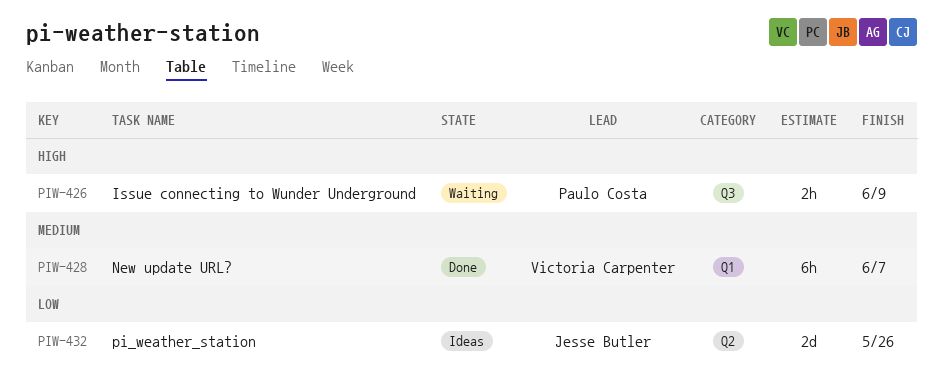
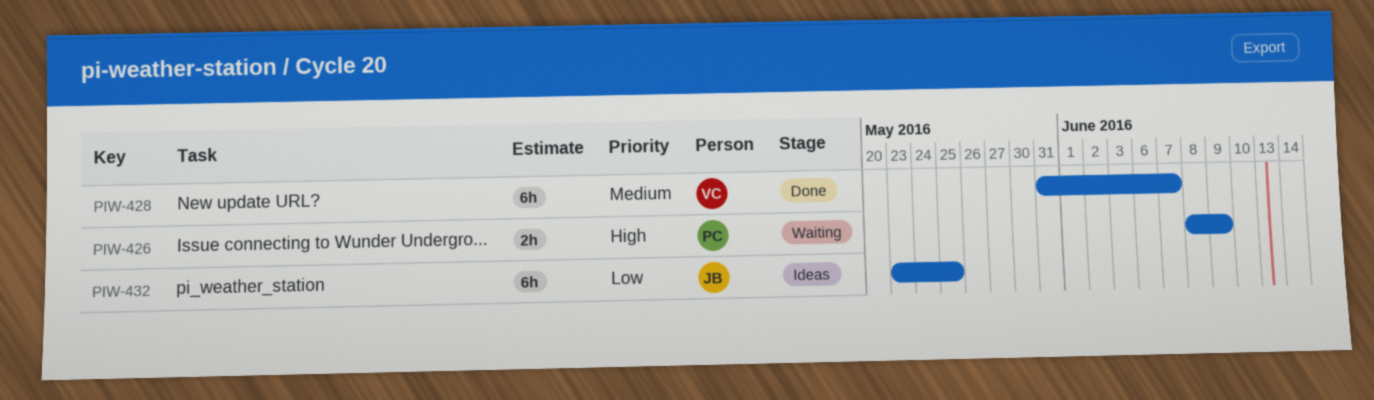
PIW-432, estimate: 2d -> 6h
PIW-432, due: May 26 -> May 25

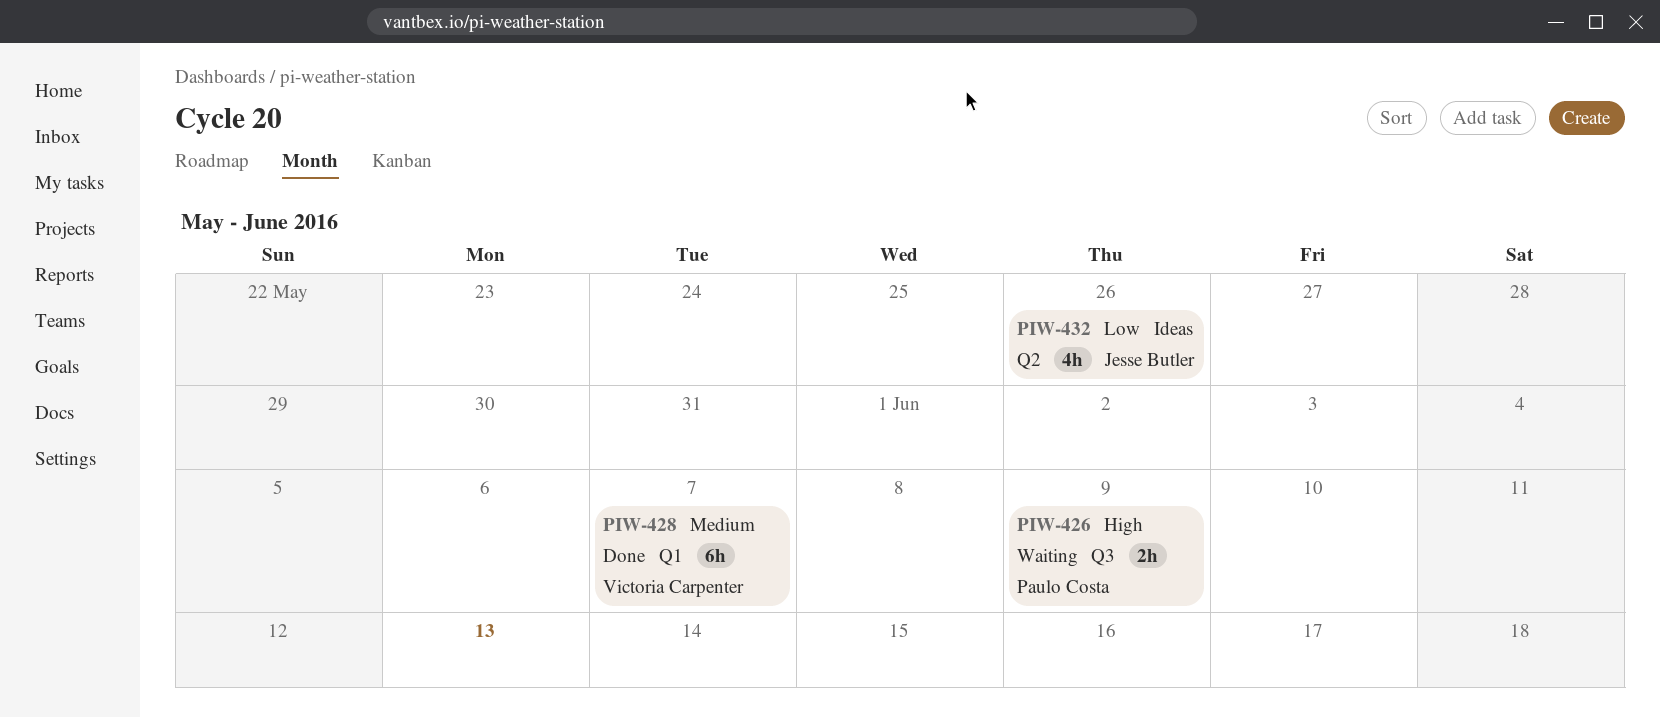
PIW-432, estimate: 6h -> 4h
PIW-432, due: May 25 -> May 26

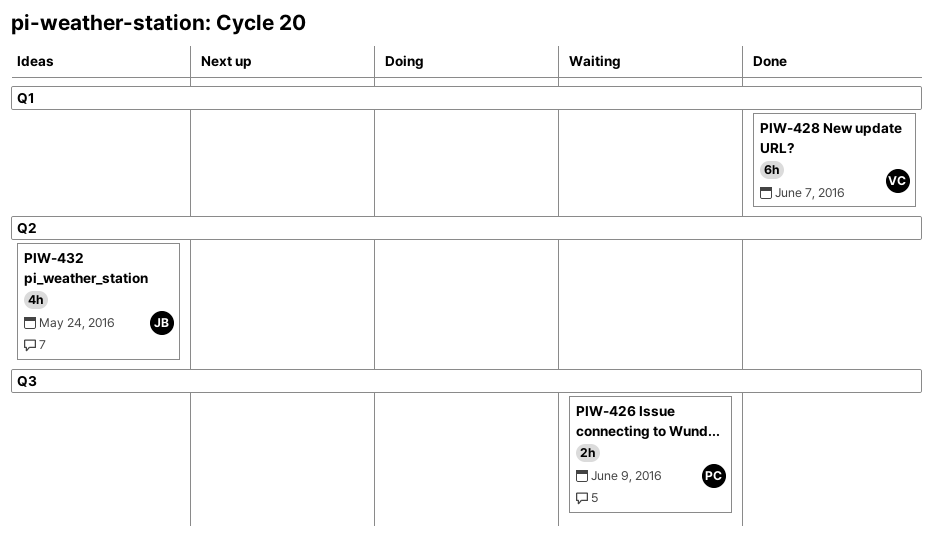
PIW-432, due: May 26 -> May 24

